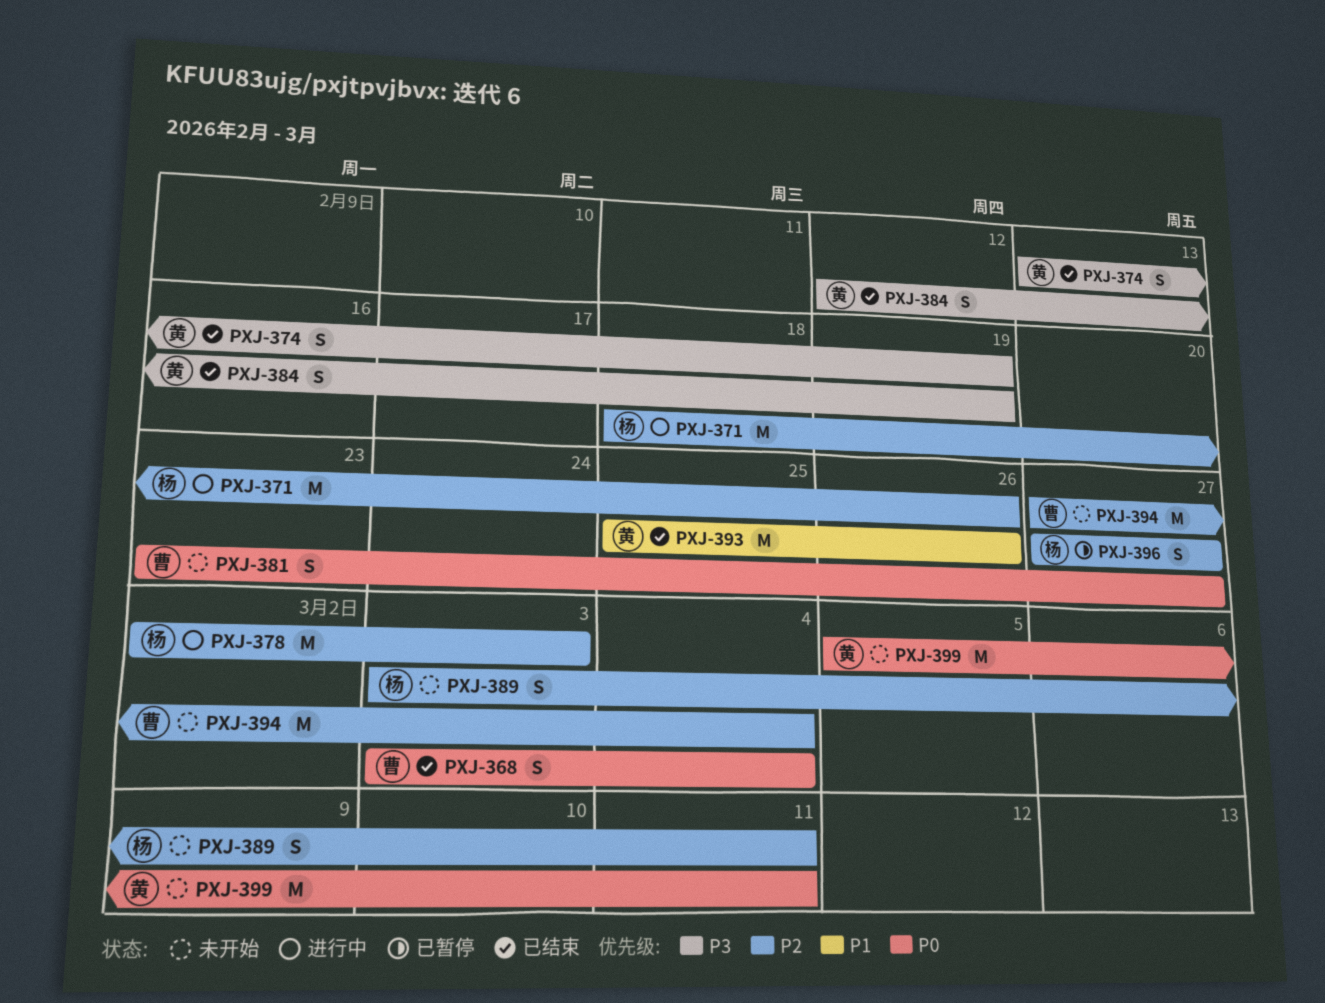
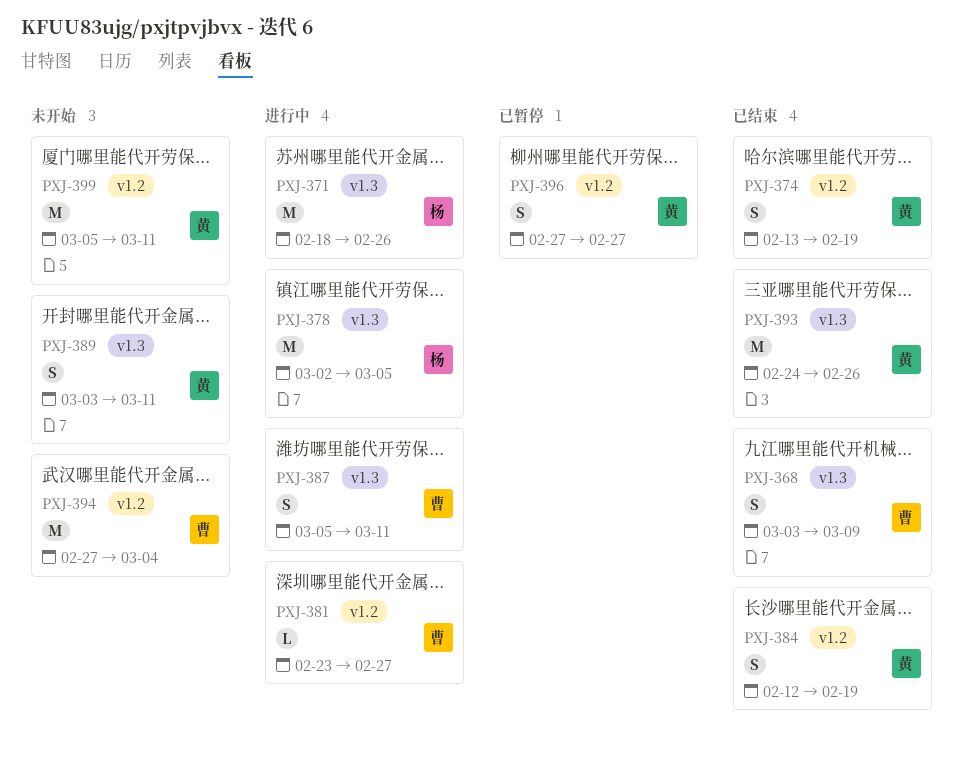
PXJ-368, due: Mar 4 -> Mar 9
PXJ-378, due: Mar 3 -> Mar 5
PXJ-381, status: 未开始 -> 进行中
PXJ-381, estimate: S -> L
PXJ-387: none -> present
PXJ-389, owner: 杨 -> 黄
PXJ-393, start: Feb 25 -> Feb 24
PXJ-396, owner: 杨 -> 黄

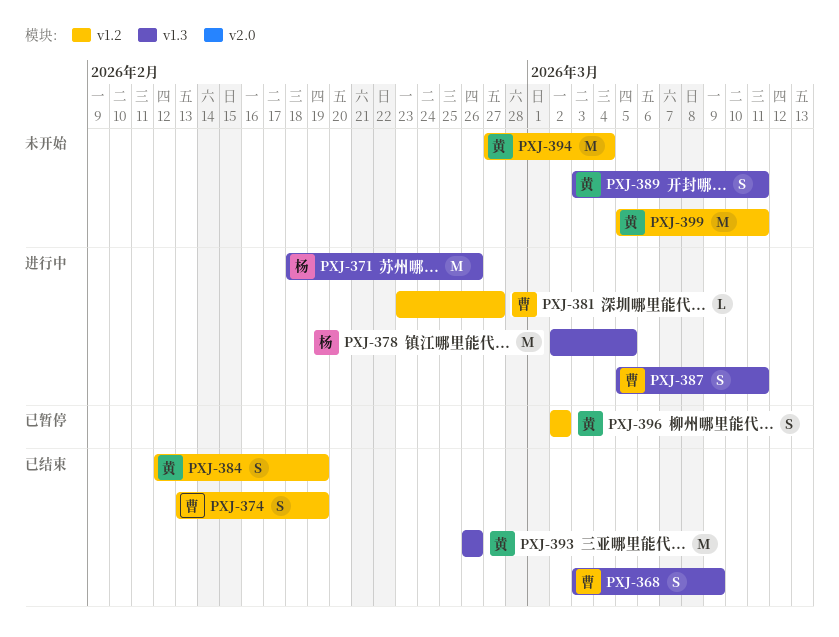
PXJ-374, owner: 黄 -> 曹
PXJ-393, start: Feb 24 -> Feb 26
PXJ-394, owner: 曹 -> 黄
PXJ-396, start: Feb 27 -> Mar 2
PXJ-396, due: Feb 27 -> Mar 2

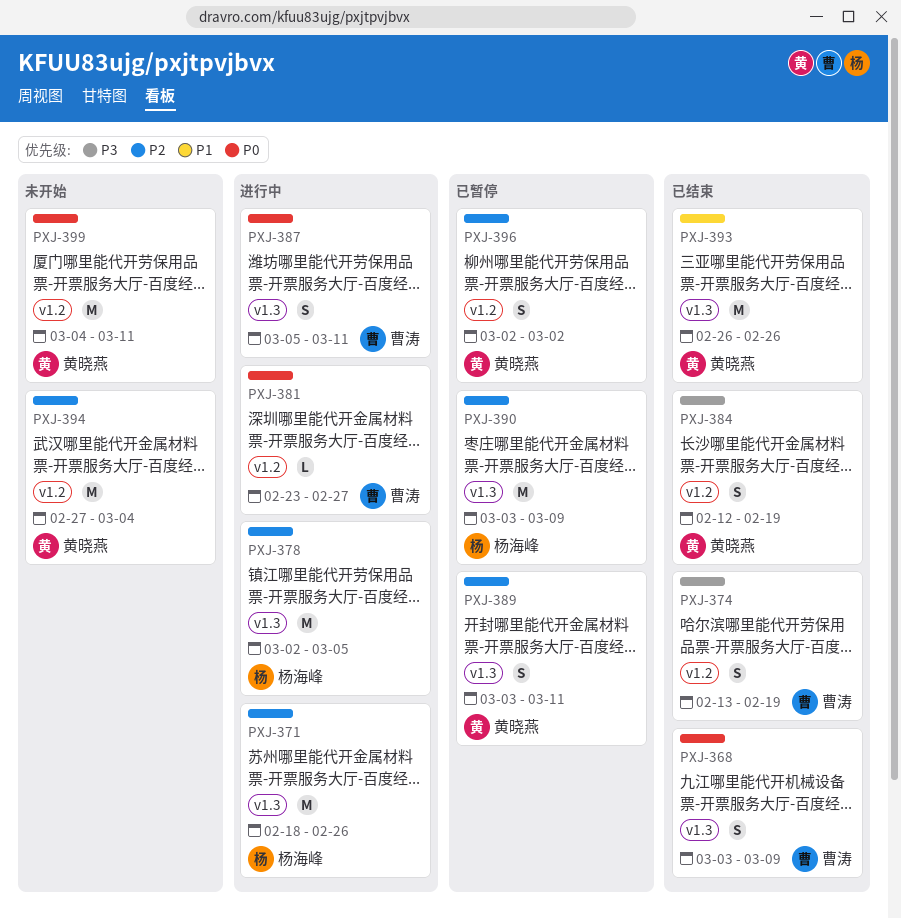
PXJ-389, status: 未开始 -> 已暂停
PXJ-390: none -> present
PXJ-399, start: Mar 5 -> Mar 4

